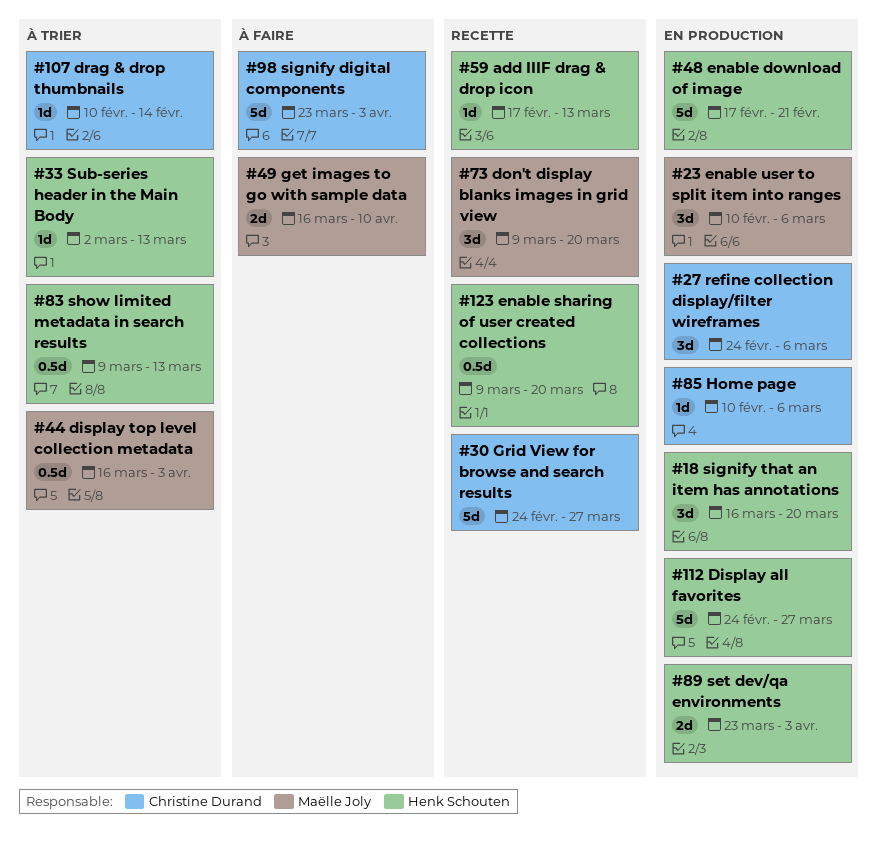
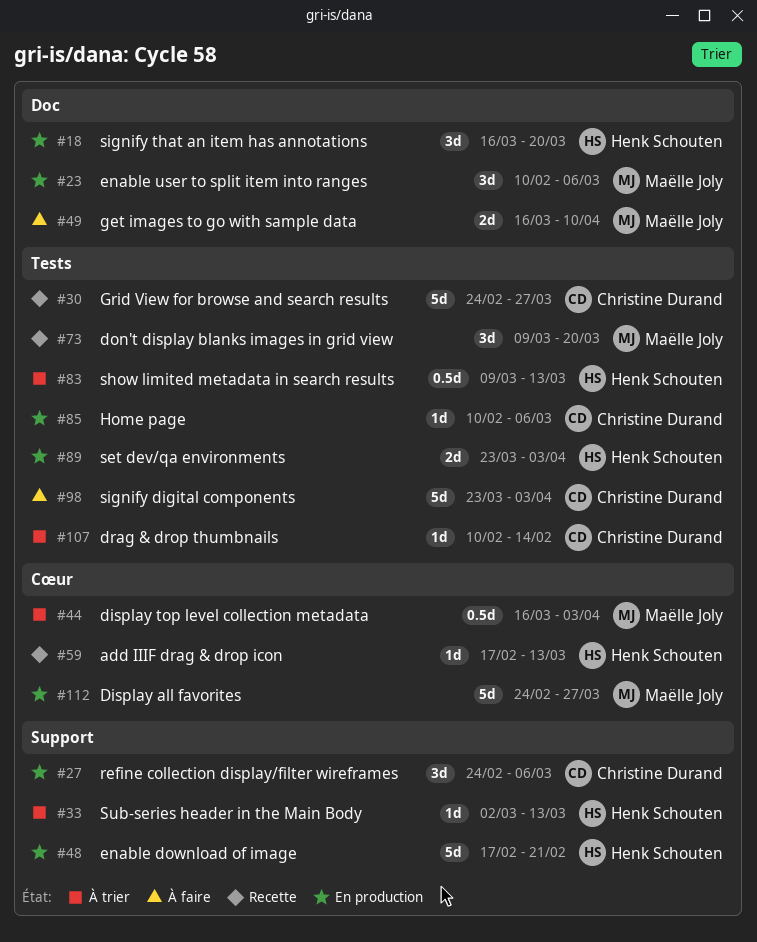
#112, owner: Henk Schouten -> Maëlle Joly
#123: present -> none

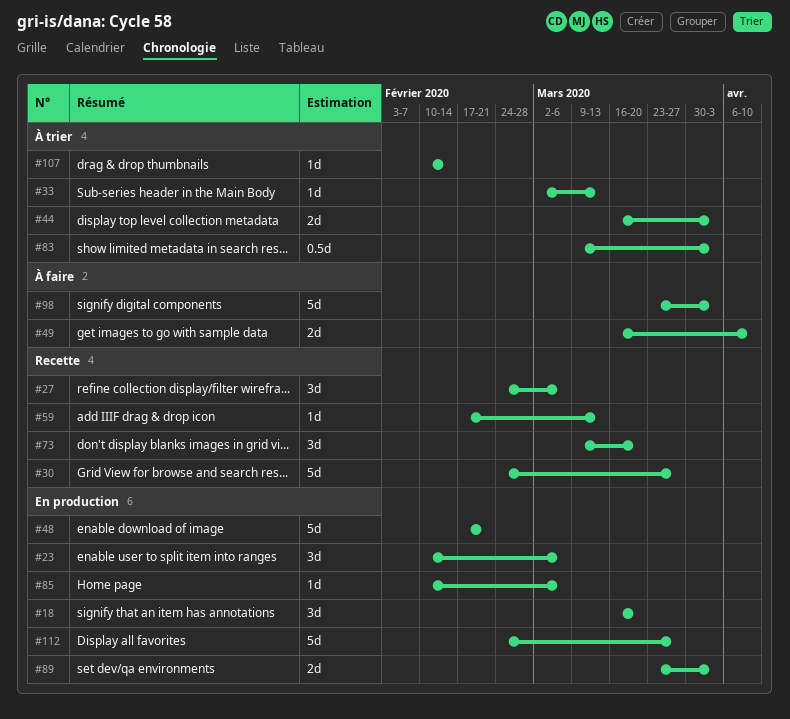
#27, status: En production -> Recette
#44, estimate: 0.5d -> 2d
#83, due: Mar 13 -> Apr 3

